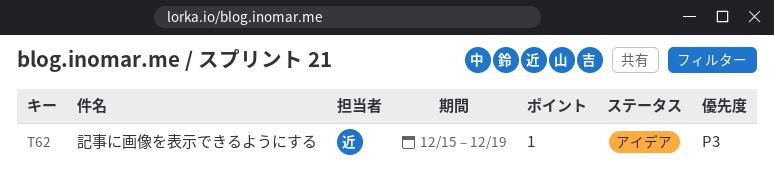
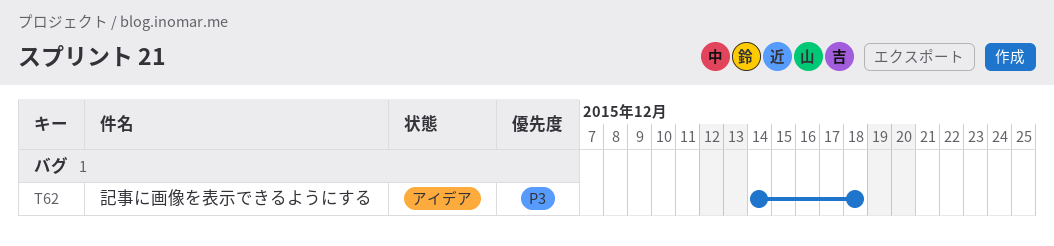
T62, start: Dec 15 -> Dec 14
T62, due: Dec 19 -> Dec 18

